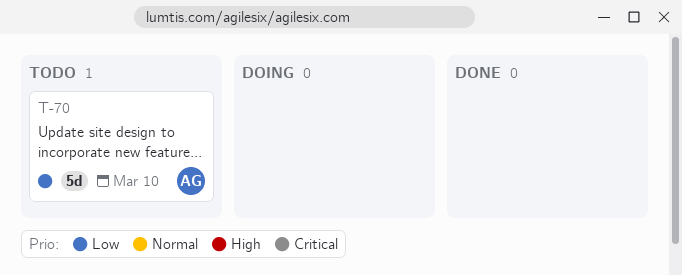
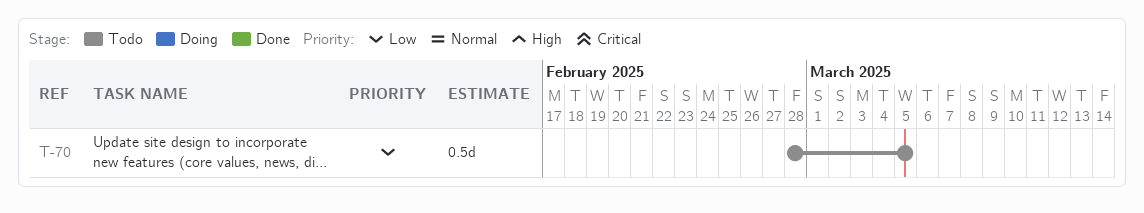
T-70, estimate: 5d -> 0.5d
T-70, due: Mar 10 -> Mar 5

